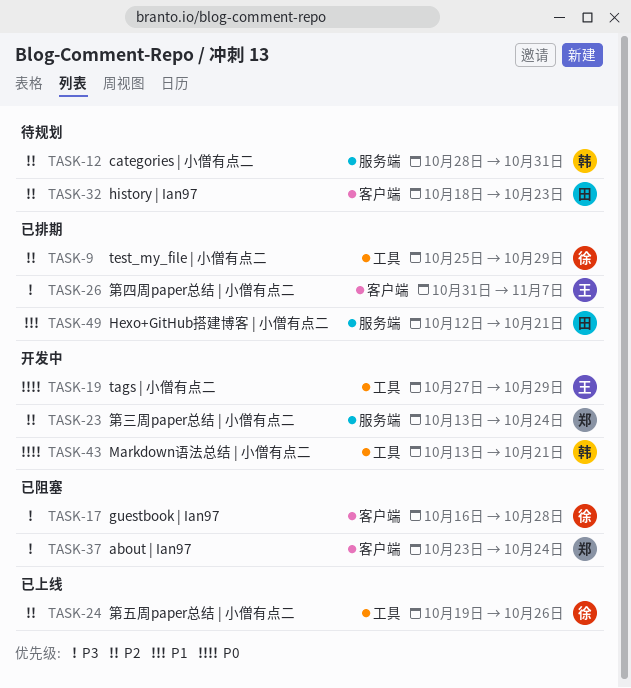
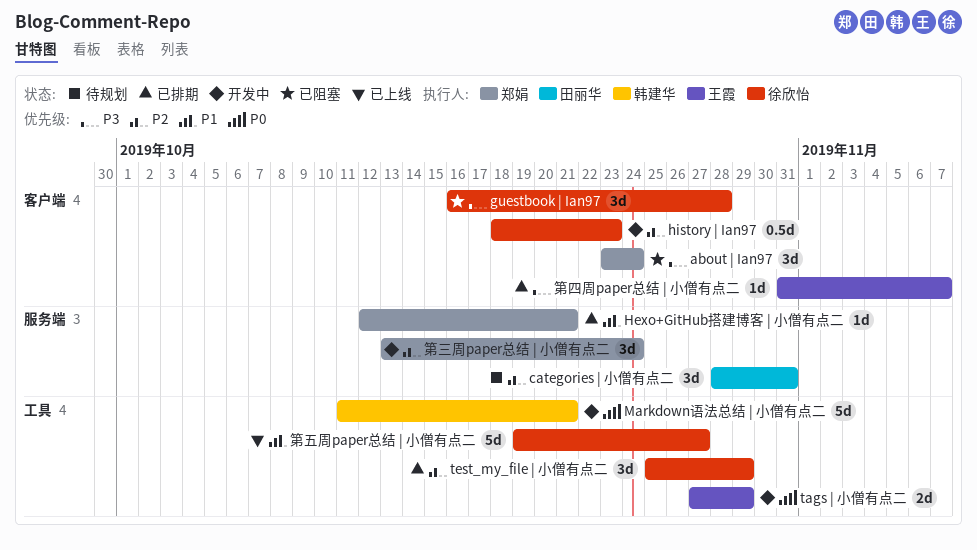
categories | 小僧有点二, owner: 韩建华 -> 田丽华
Hexo+GitHub搭建博客 | 小僧有点二, owner: 田丽华 -> 郑娟
history | Ian97, status: 待规划 -> 开发中
history | Ian97, owner: 田丽华 -> 徐欣怡
Markdown语法总结 | 小僧有点二, start: Oct 13 -> Oct 11
第五周paper总结 | 小僧有点二, priority: P2 -> P1
第五周paper总结 | 小僧有点二, due: Oct 26 -> Oct 27

